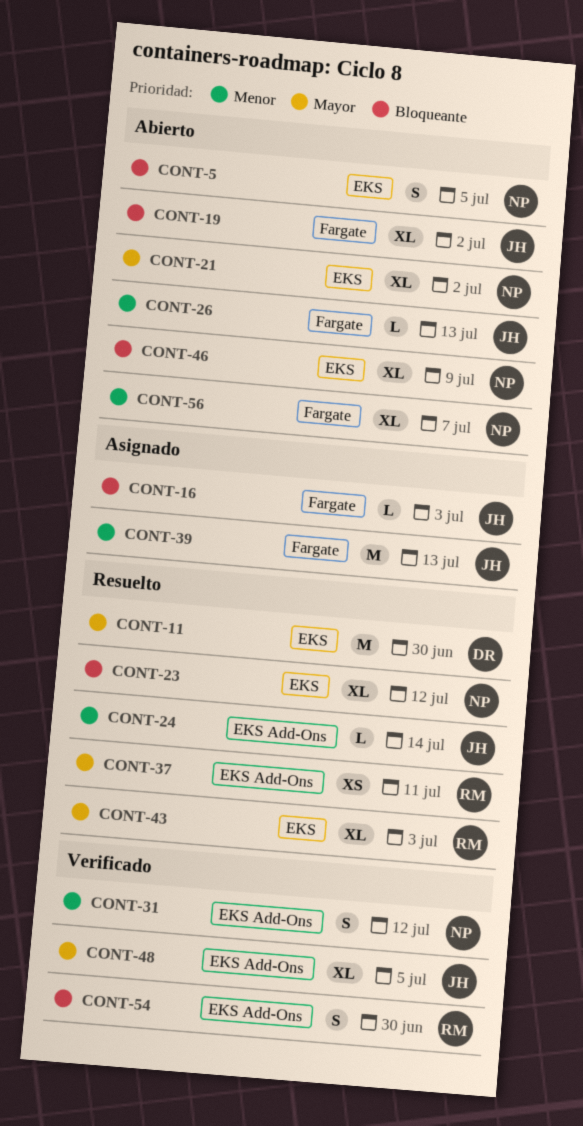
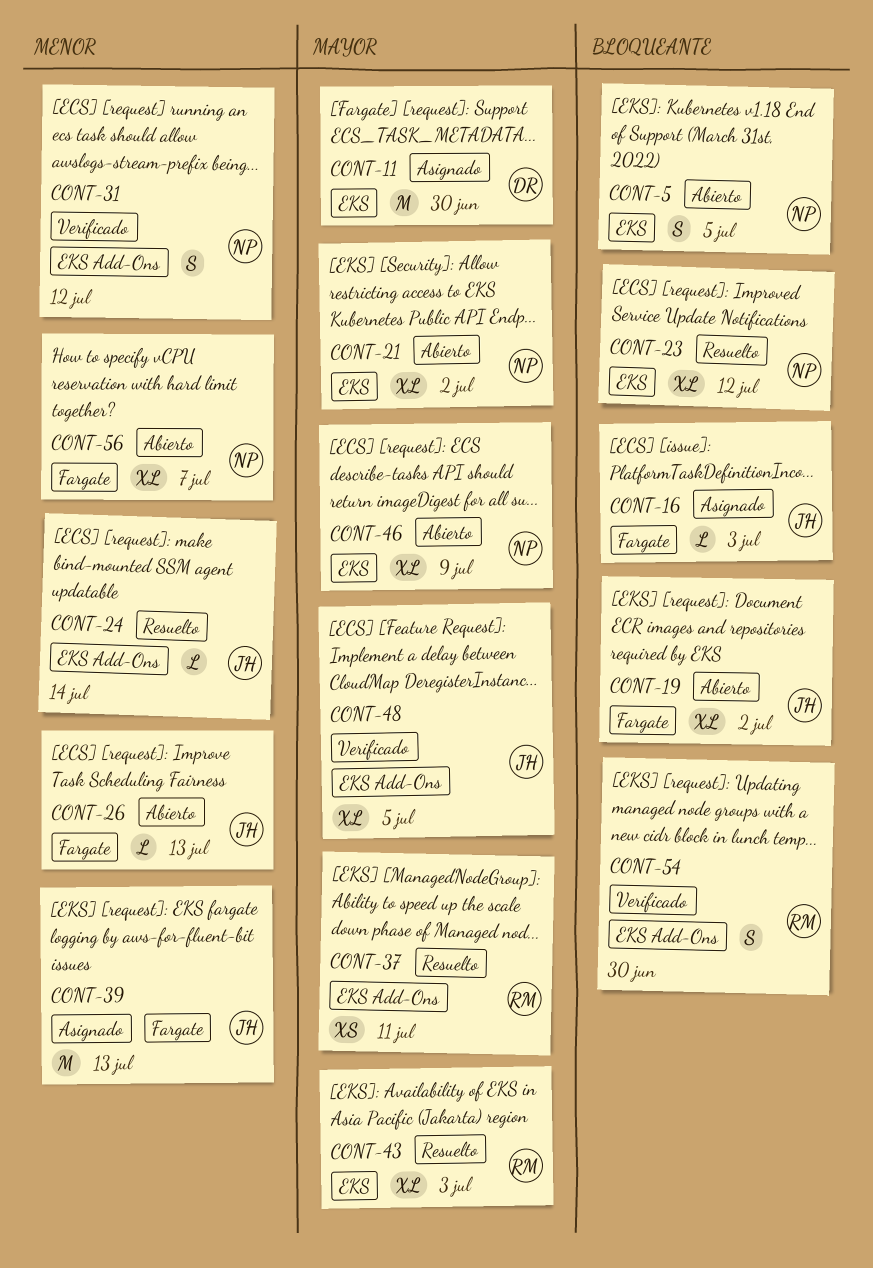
CONT-11, status: Resuelto -> Asignado
CONT-46, priority: Bloqueante -> Mayor

